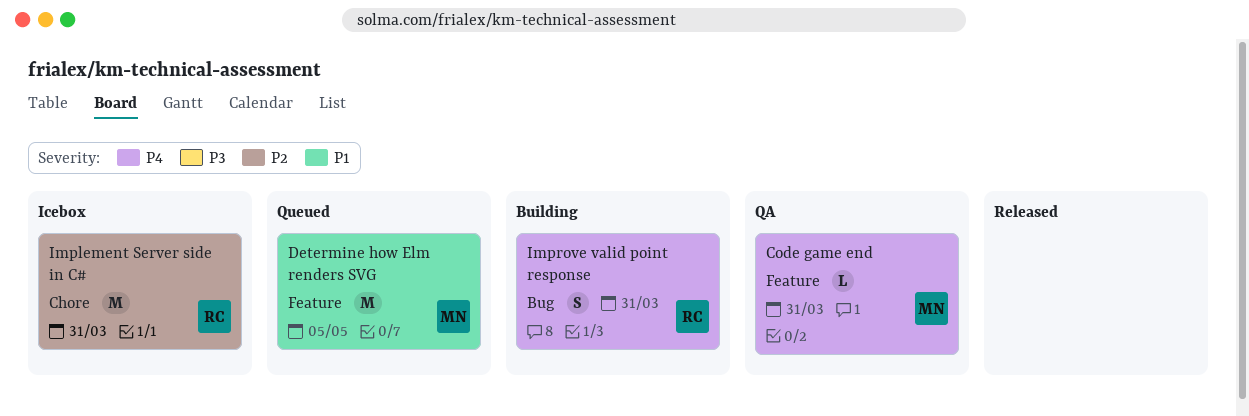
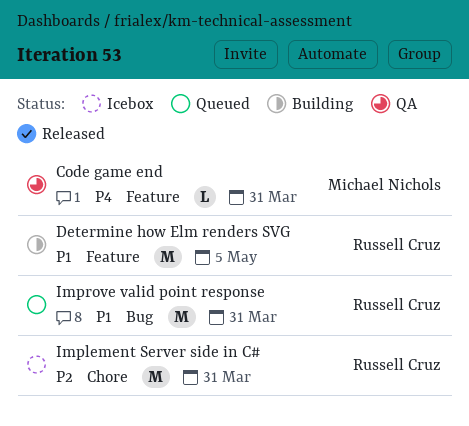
Determine how Elm renders SVG, status: Queued -> Building
Determine how Elm renders SVG, owner: Michael Nichols -> Russell Cruz
Improve valid point response, status: Building -> Queued
Improve valid point response, priority: P4 -> P1
Improve valid point response, estimate: S -> M

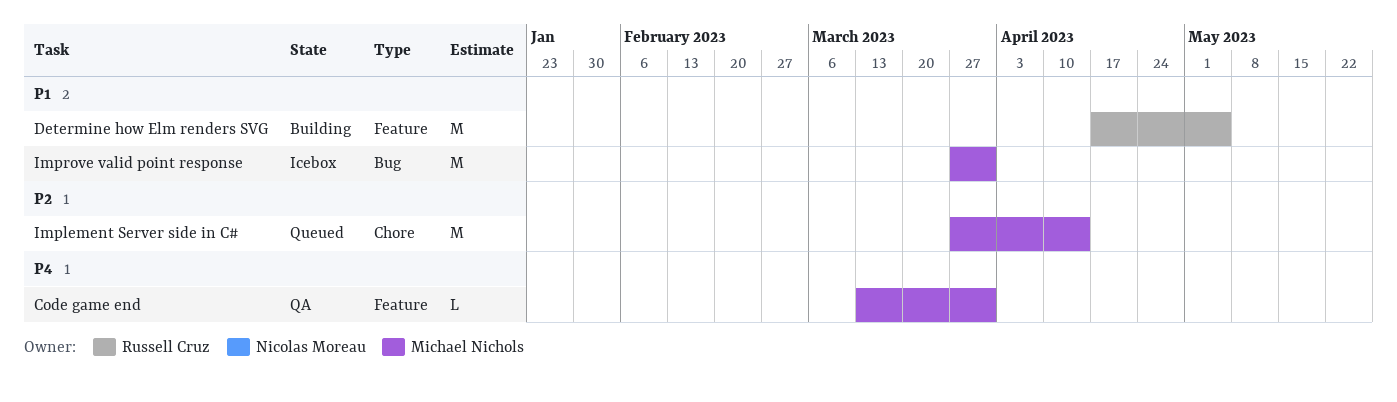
Implement Server side in C#, status: Icebox -> Queued
Implement Server side in C#, owner: Russell Cruz -> Michael Nichols
Implement Server side in C#, due: Mar 31 -> Apr 14
Improve valid point response, status: Queued -> Icebox
Improve valid point response, owner: Russell Cruz -> Michael Nichols

